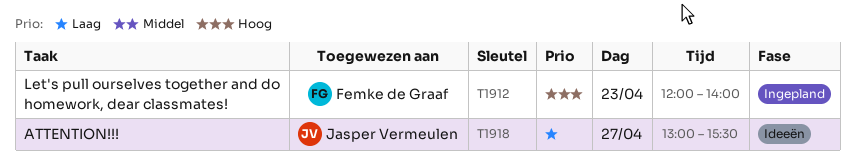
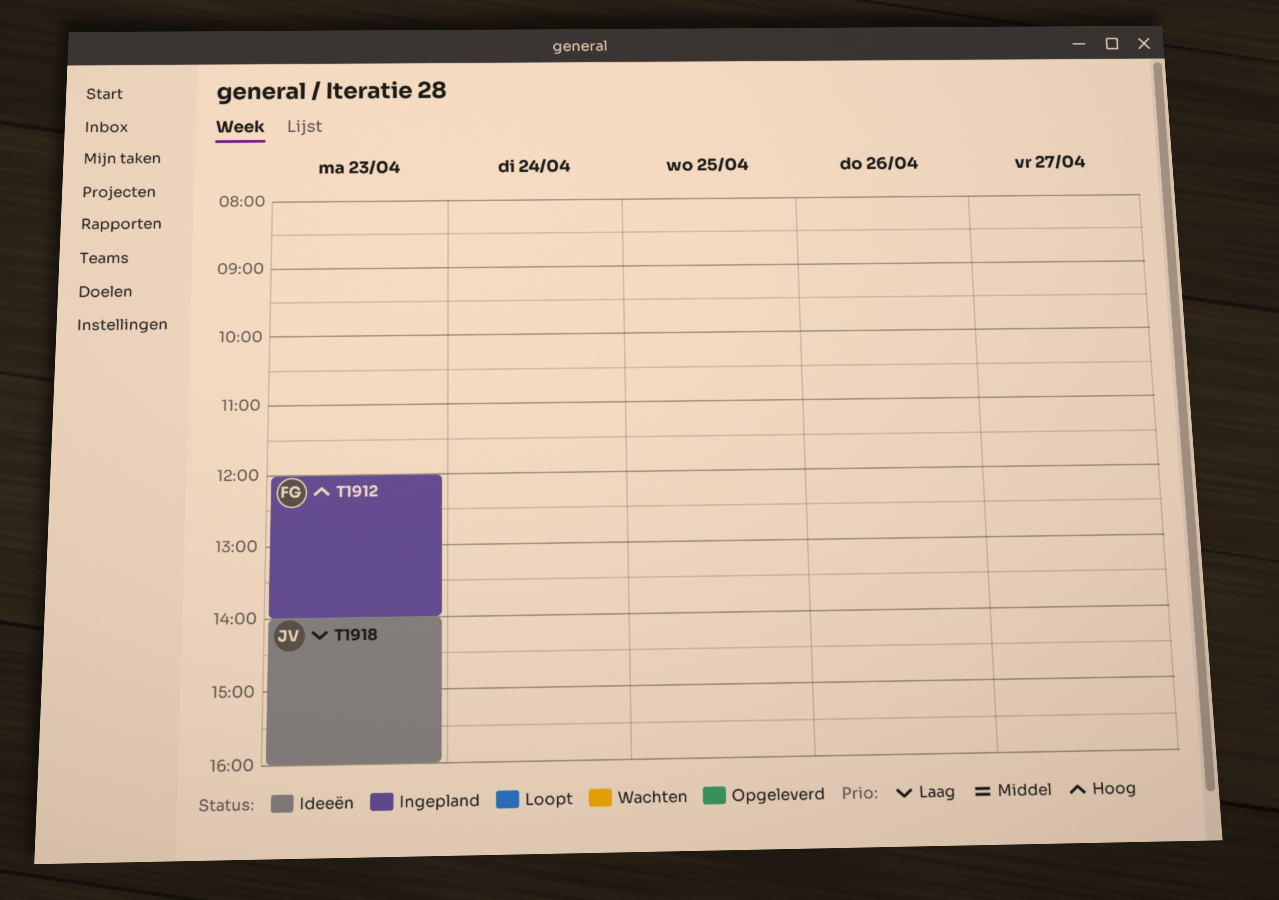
T1918, day: Apr 27 -> Apr 23
T1918, begins: 13:00 -> 14:00
T1918, ends: 15:30 -> 16:00

